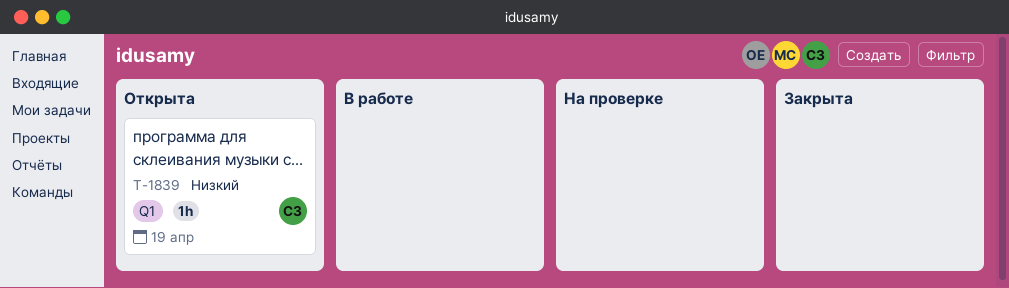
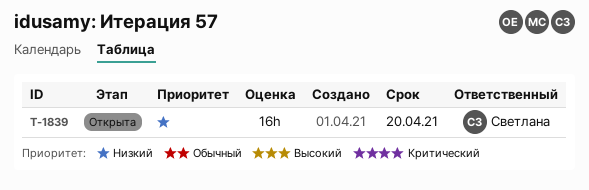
T-1839, estimate: 1h -> 16h
T-1839, due: Apr 19 -> Apr 20

